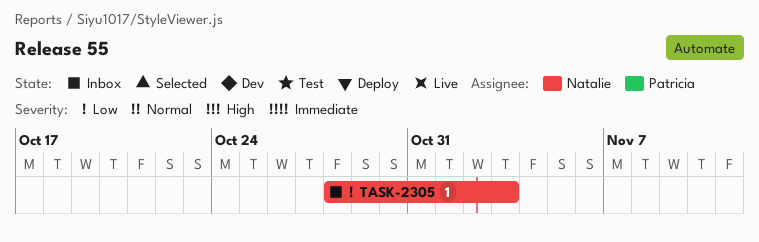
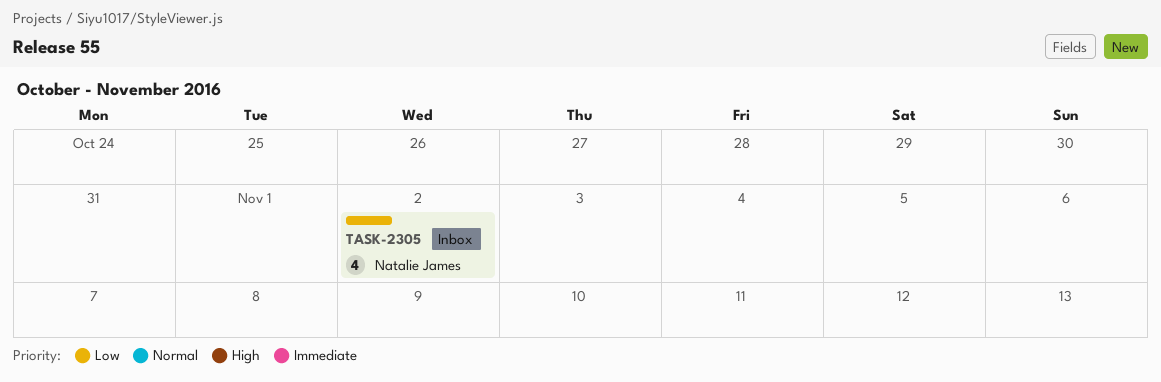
TASK-2305, estimate: 1 -> 4
TASK-2305, due: Nov 3 -> Nov 2

